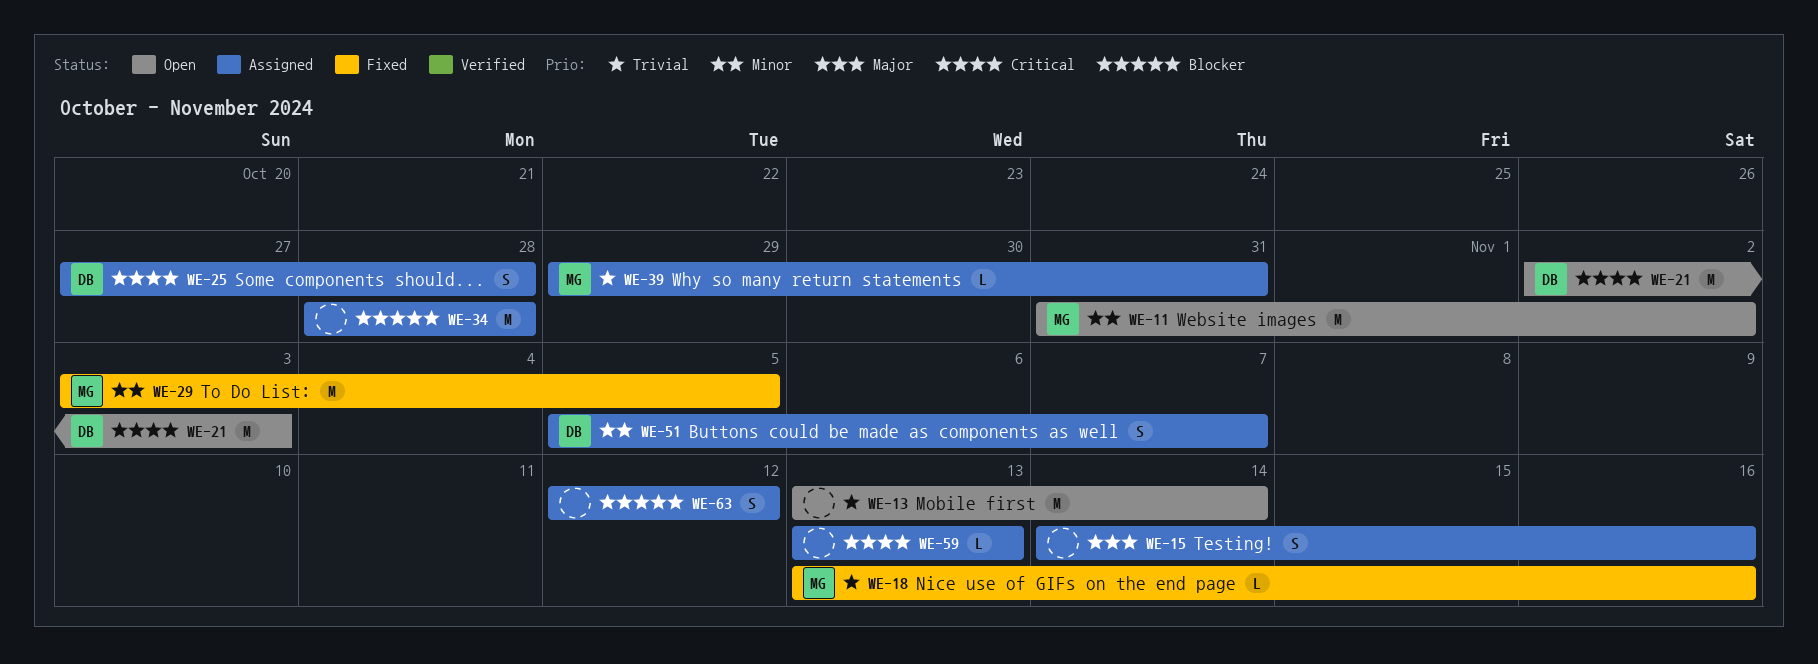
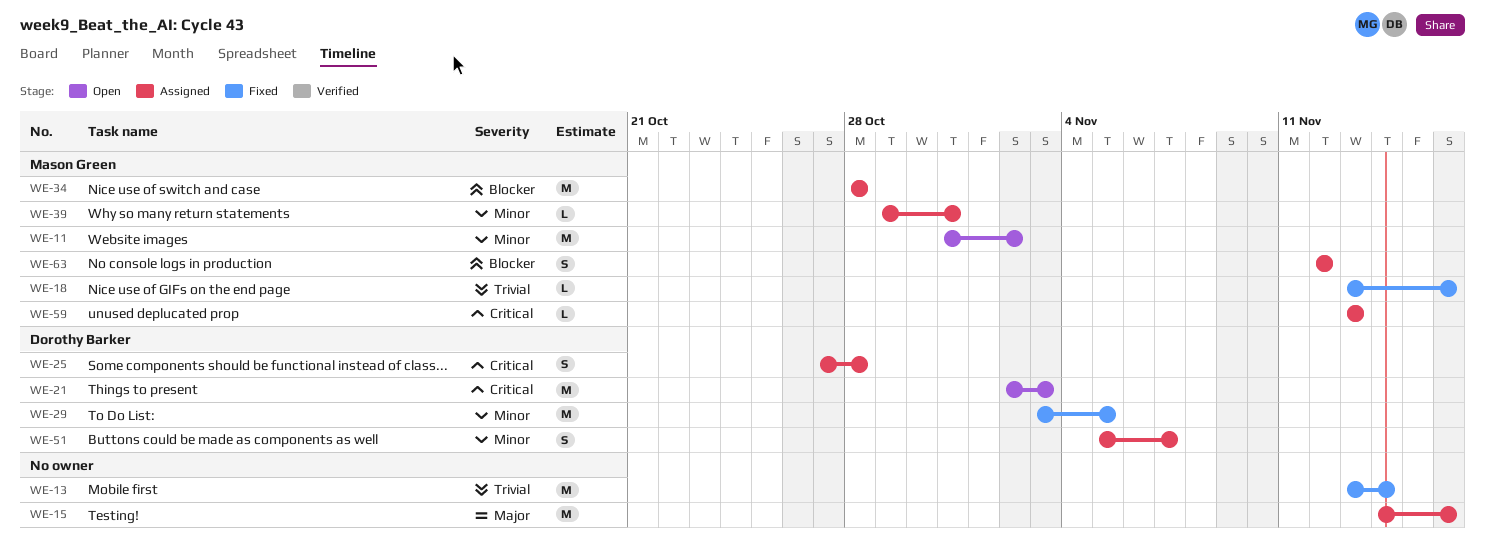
WE-13, status: Open -> Fixed
WE-15, estimate: S -> M
WE-29, owner: Mason Green -> Dorothy Barker
WE-34, owner: none -> Mason Green
WE-39, priority: Trivial -> Minor
WE-59, owner: none -> Mason Green
WE-63, owner: none -> Mason Green

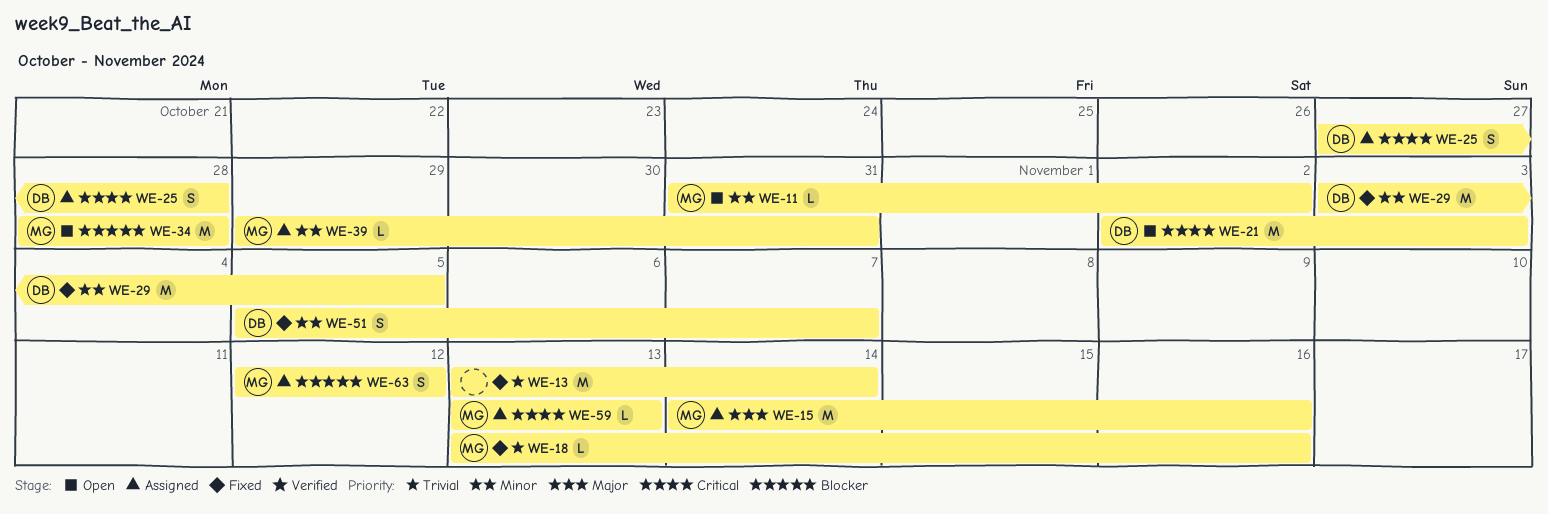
WE-11, estimate: M -> L
WE-15, owner: none -> Mason Green
WE-34, status: Assigned -> Open
WE-51, status: Assigned -> Fixed

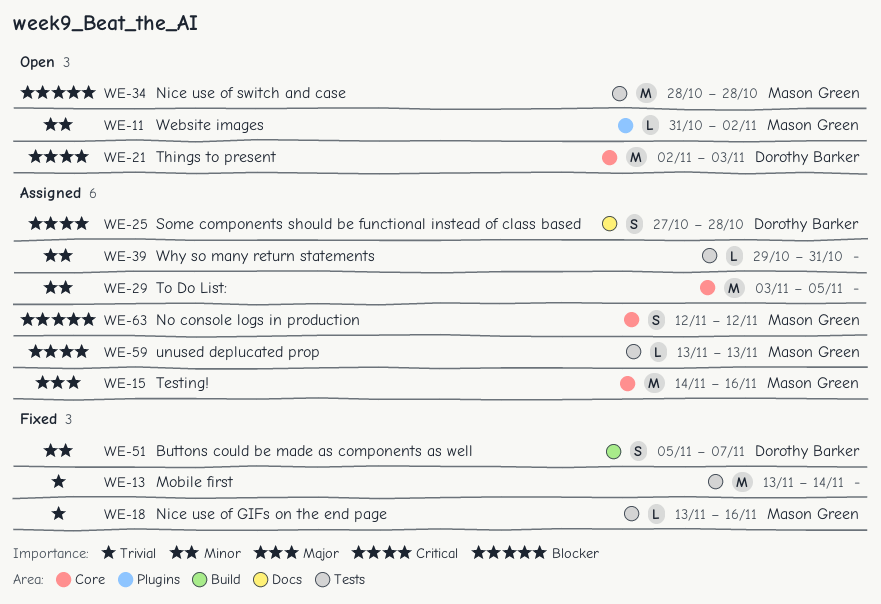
WE-29, status: Fixed -> Assigned
WE-29, owner: Dorothy Barker -> none
WE-39, owner: Mason Green -> none

